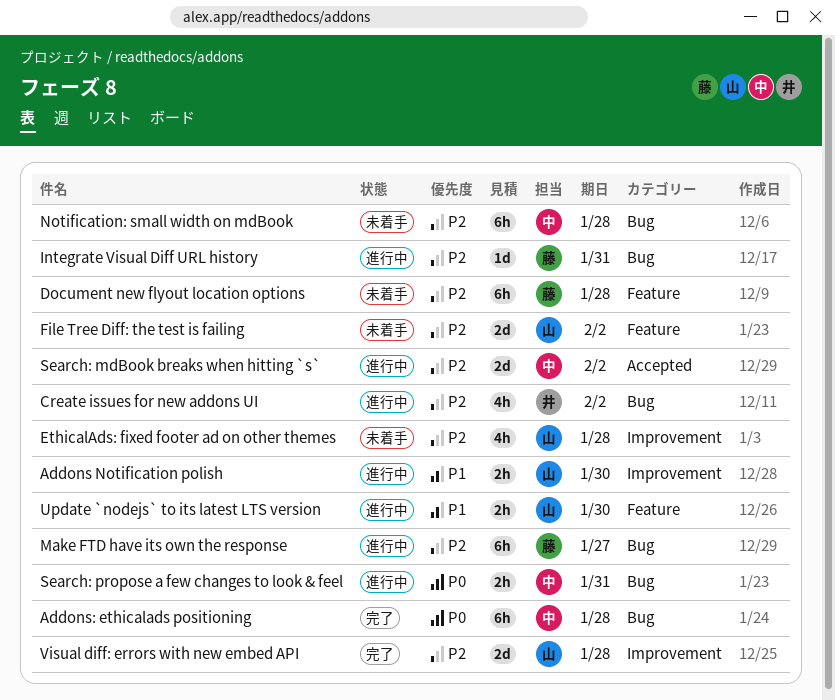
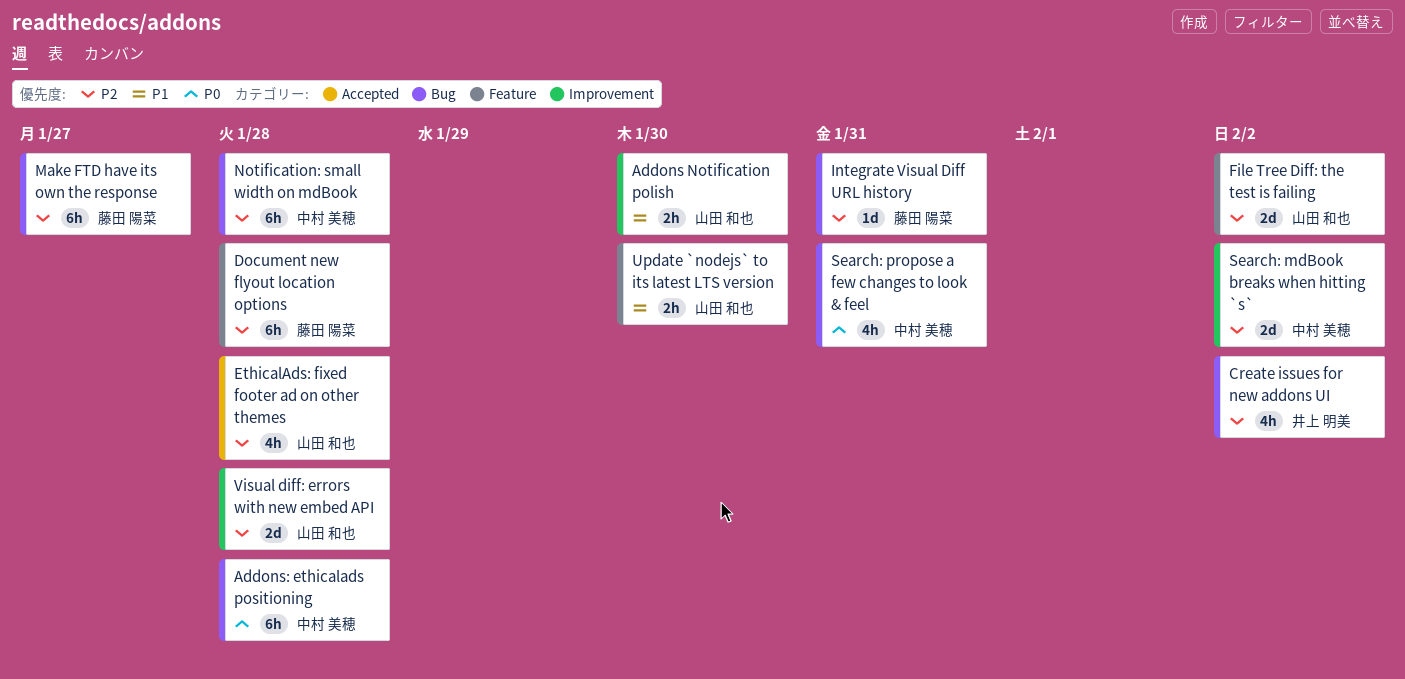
EthicalAds: fixed footer ad on other themes, label: Improvement -> Accepted
Search: mdBook breaks when hitting `s`, label: Accepted -> Improvement
Search: propose a few changes to look & feel, estimate: 2h -> 4h

